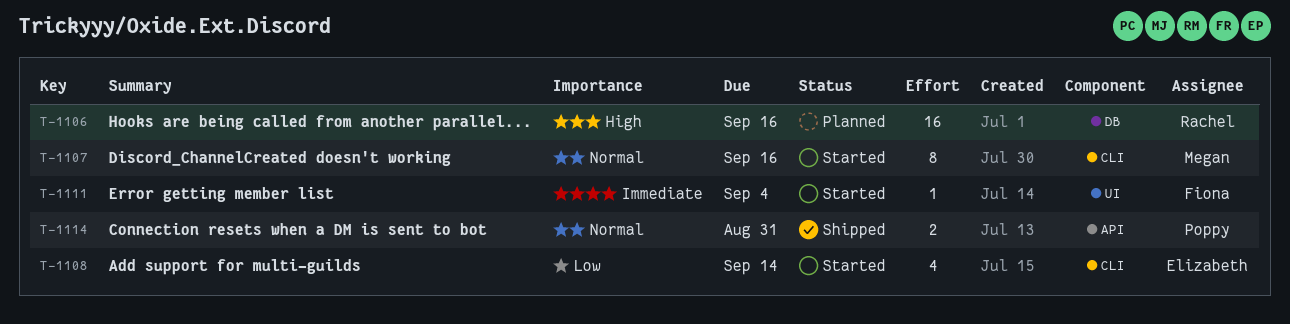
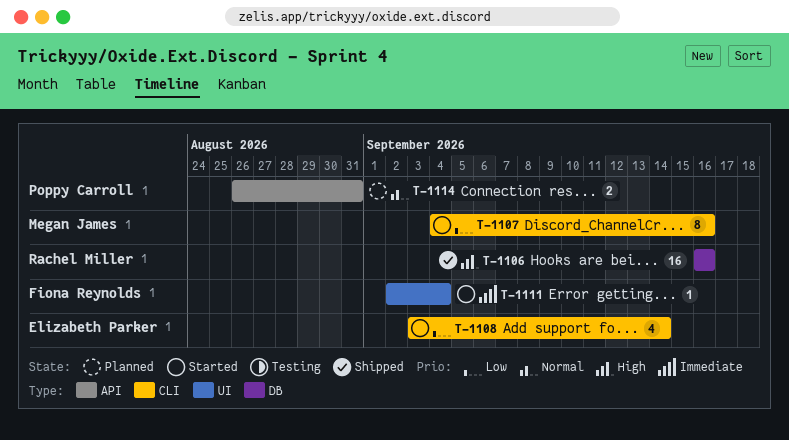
T-1106, status: Planned -> Shipped
T-1107, priority: Normal -> Low
T-1114, status: Shipped -> Planned

